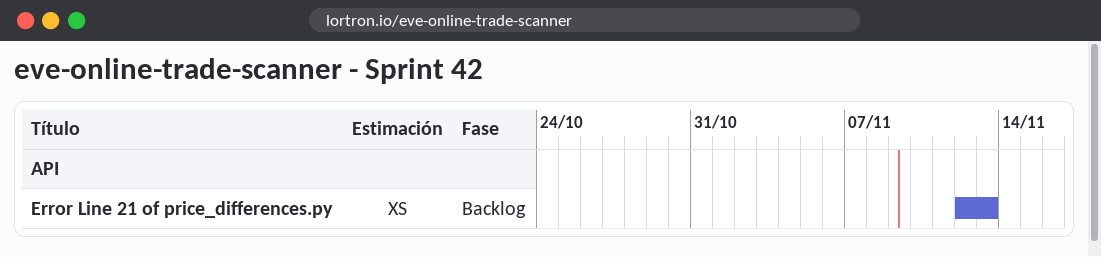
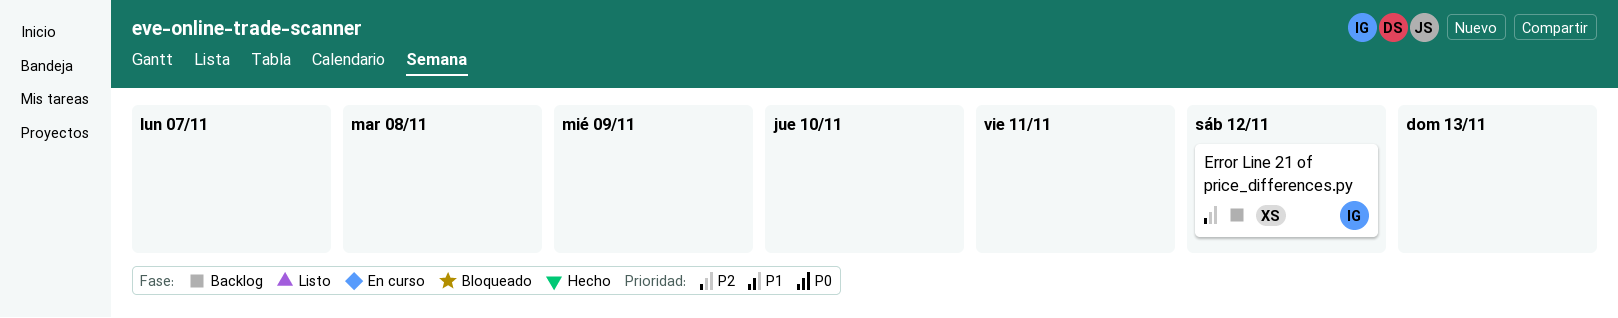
Error Line 21 of price_differences.py, due: Nov 13 -> Nov 12

